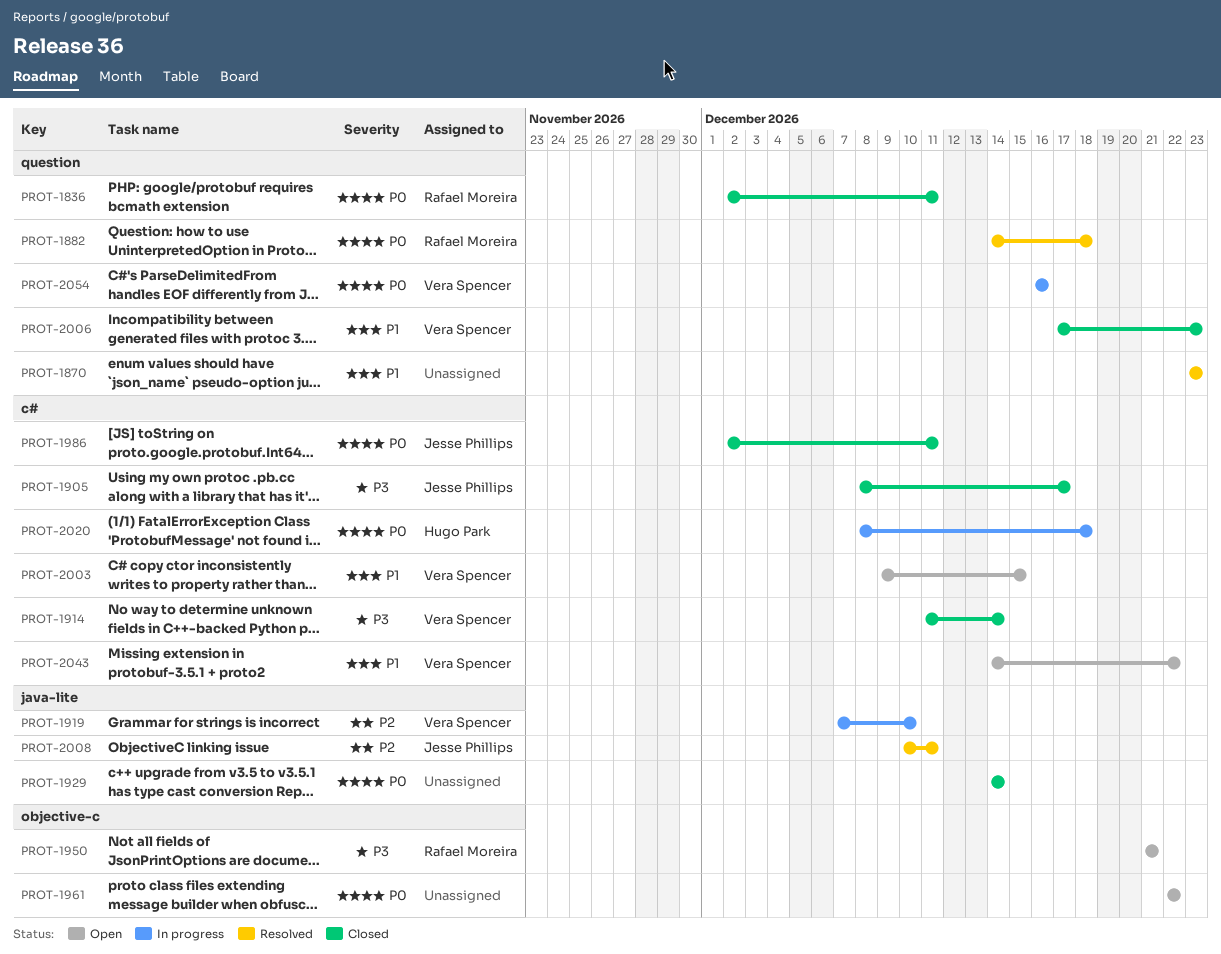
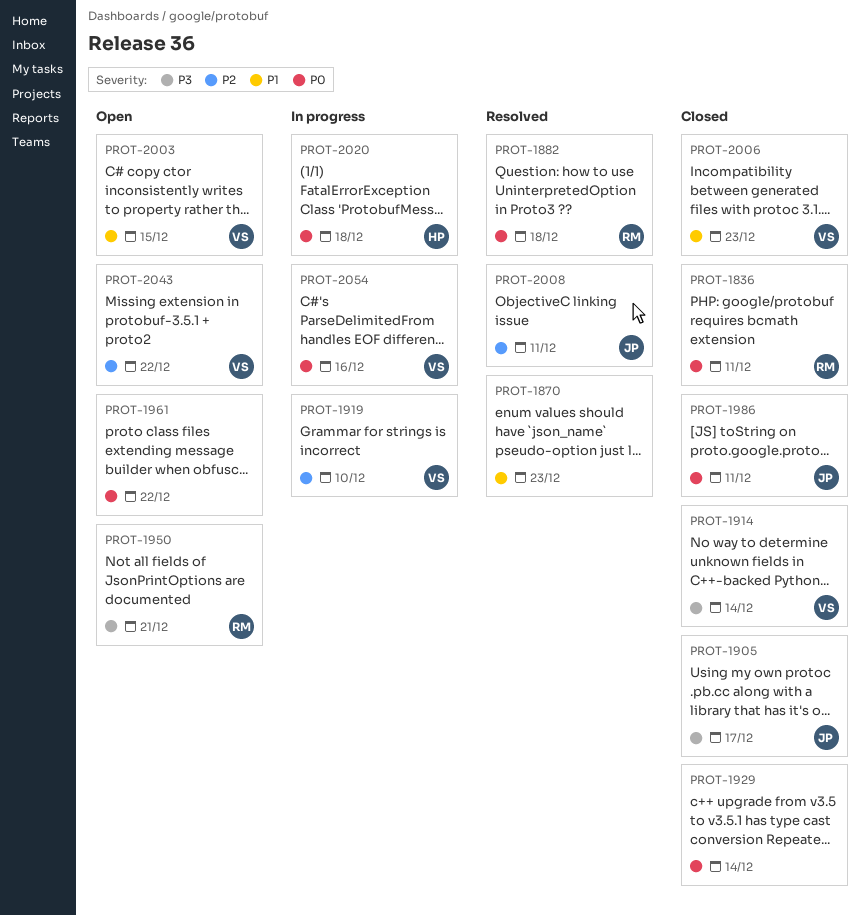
PROT-2043, priority: P1 -> P2

